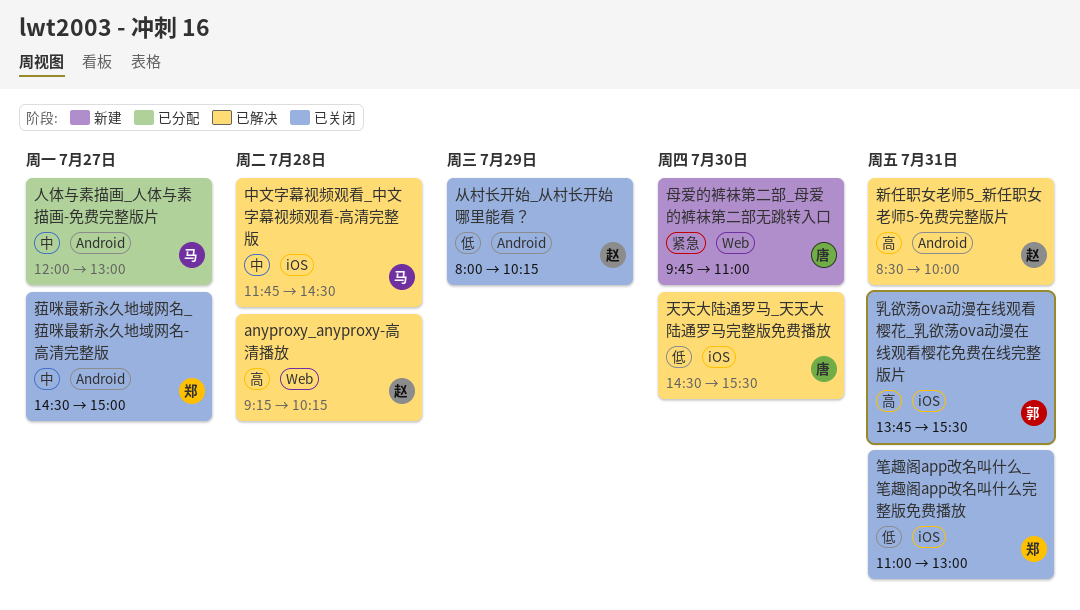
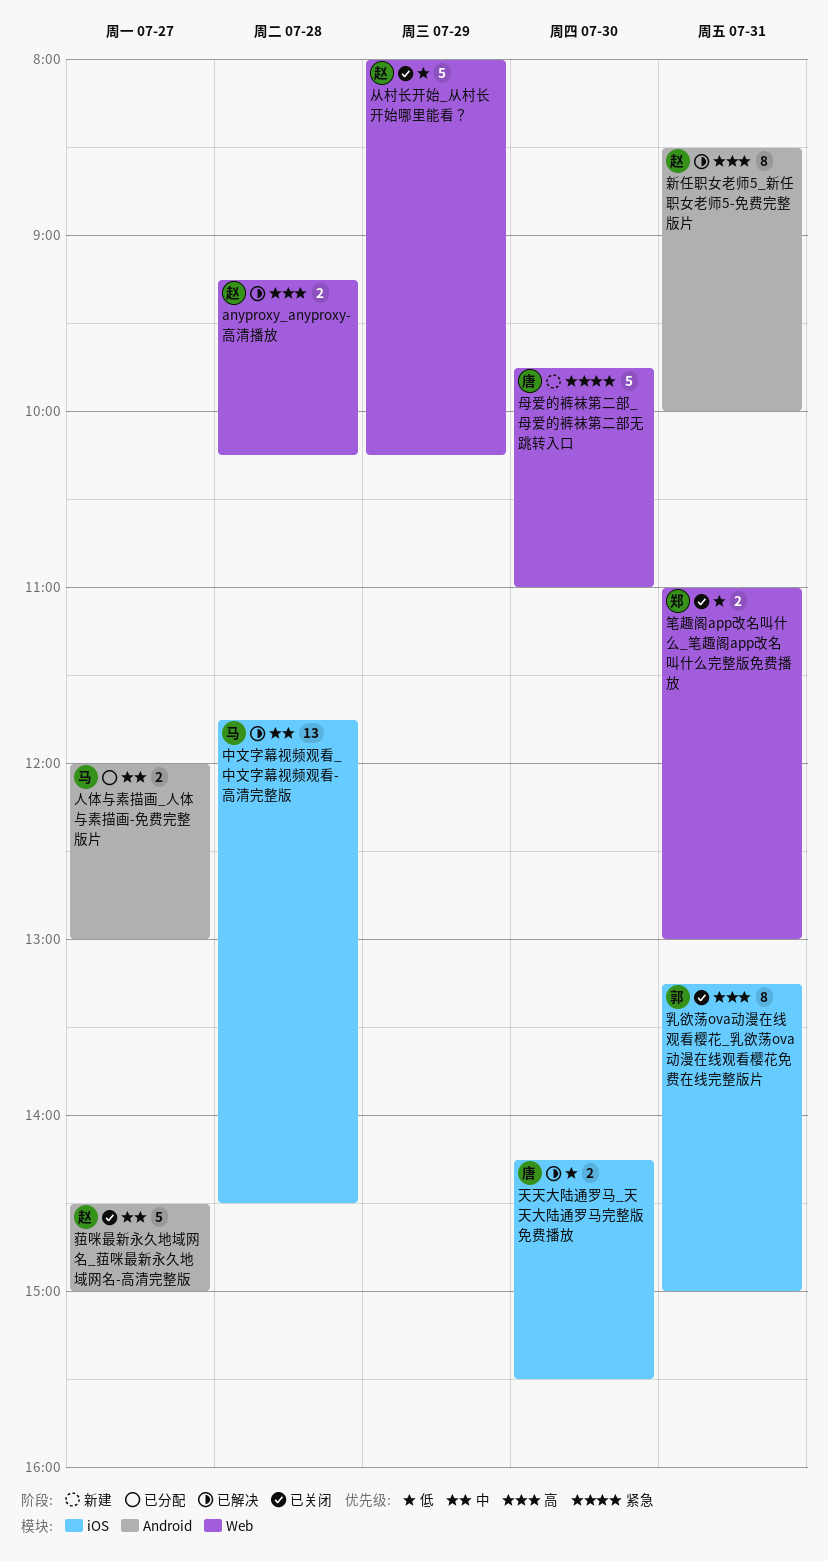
乳欲荡ova动漫在线观看樱花_乳欲荡ova动漫在线观看樱花免费在线完整版片, begins: 13:45 -> 13:15
乳欲荡ova动漫在线观看樱花_乳欲荡ova动漫在线观看樱花免费在线完整版片, ends: 15:30 -> 15:00
从村长开始_从村长开始哪里能看？, label: Android -> Web
天天大陆通罗马_天天大陆通罗马完整版免费播放, begins: 14:30 -> 14:15
笔趣阁app改名叫什么_笔趣阁app改名叫什么完整版免费播放, label: iOS -> Web
莥咪最新永久地域网名_莥咪最新永久地域网名-高清完整版, owner: 郑 -> 赵

